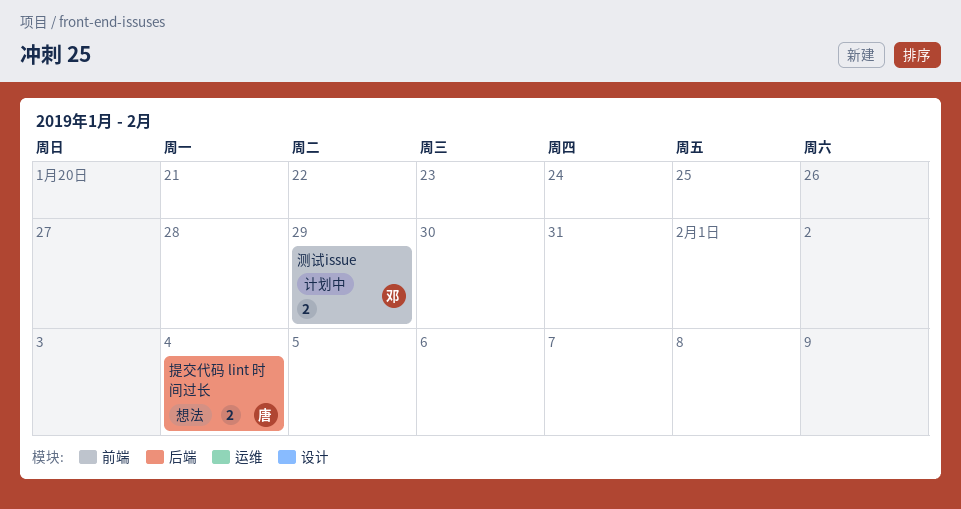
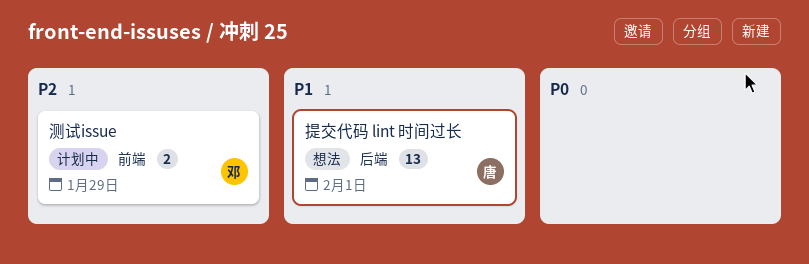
提交代码 lint 时间过长, estimate: 2 -> 13
提交代码 lint 时间过长, due: Feb 4 -> Feb 1

